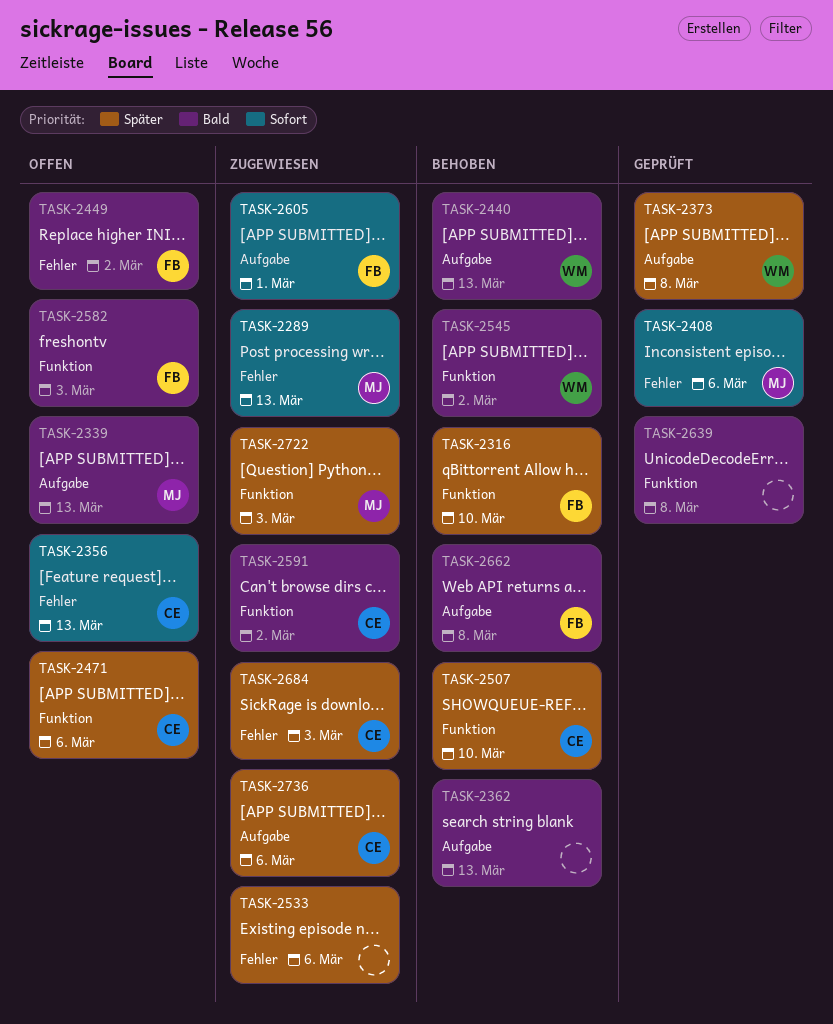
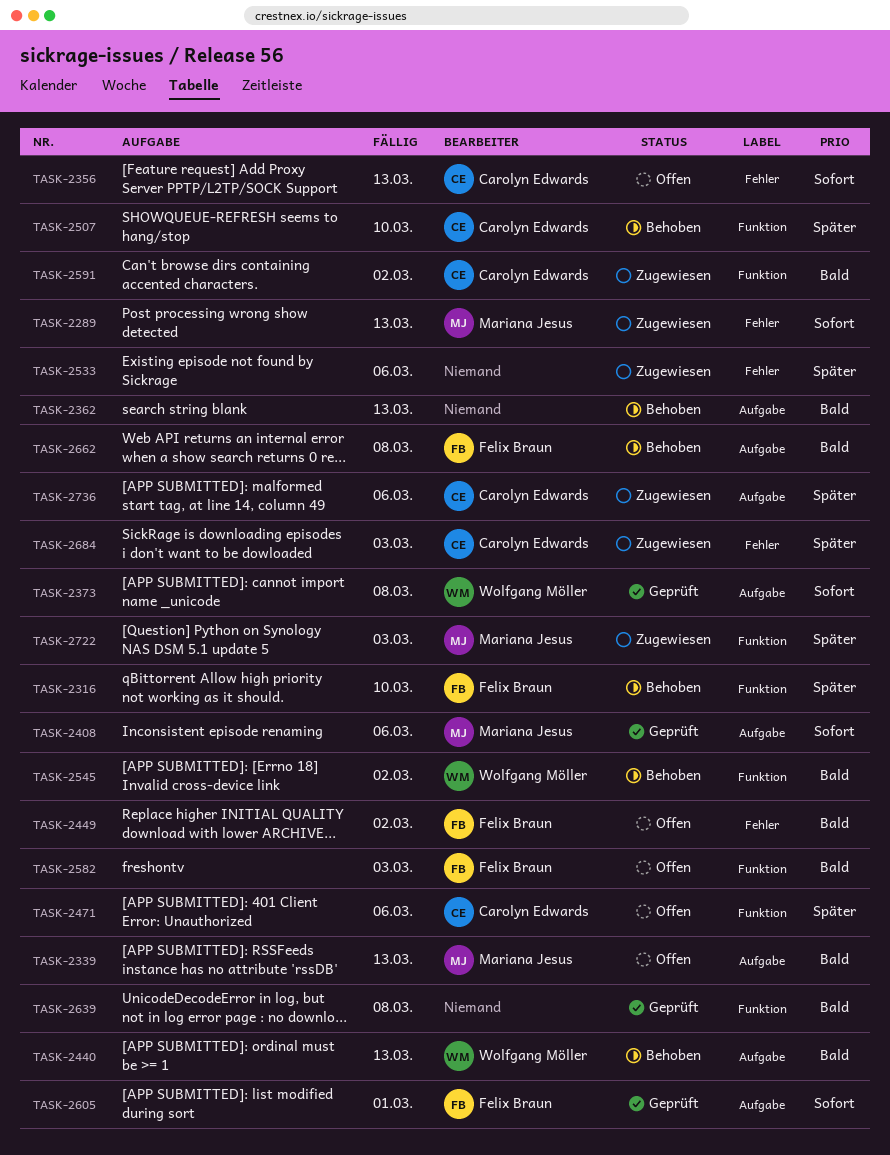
TASK-2373, priority: Später -> Sofort
TASK-2408, label: Fehler -> Aufgabe
TASK-2605, status: Zugewiesen -> Geprüft

